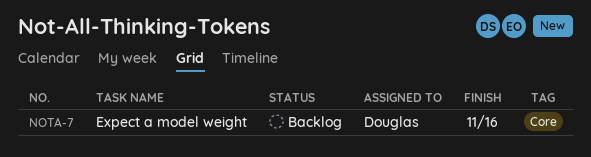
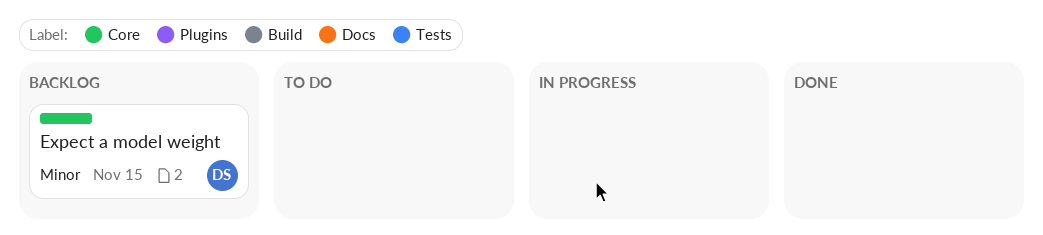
Expect a model weight, due: Nov 16 -> Nov 15

